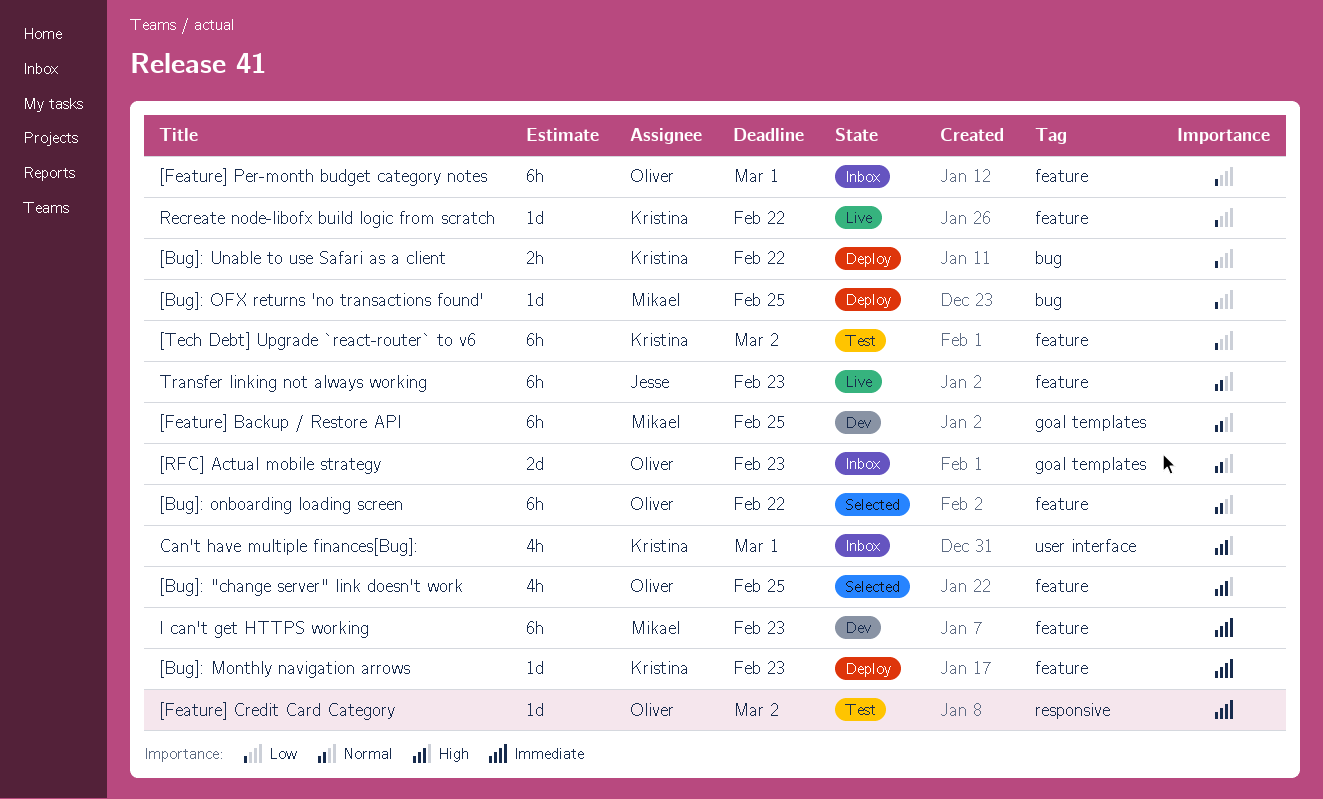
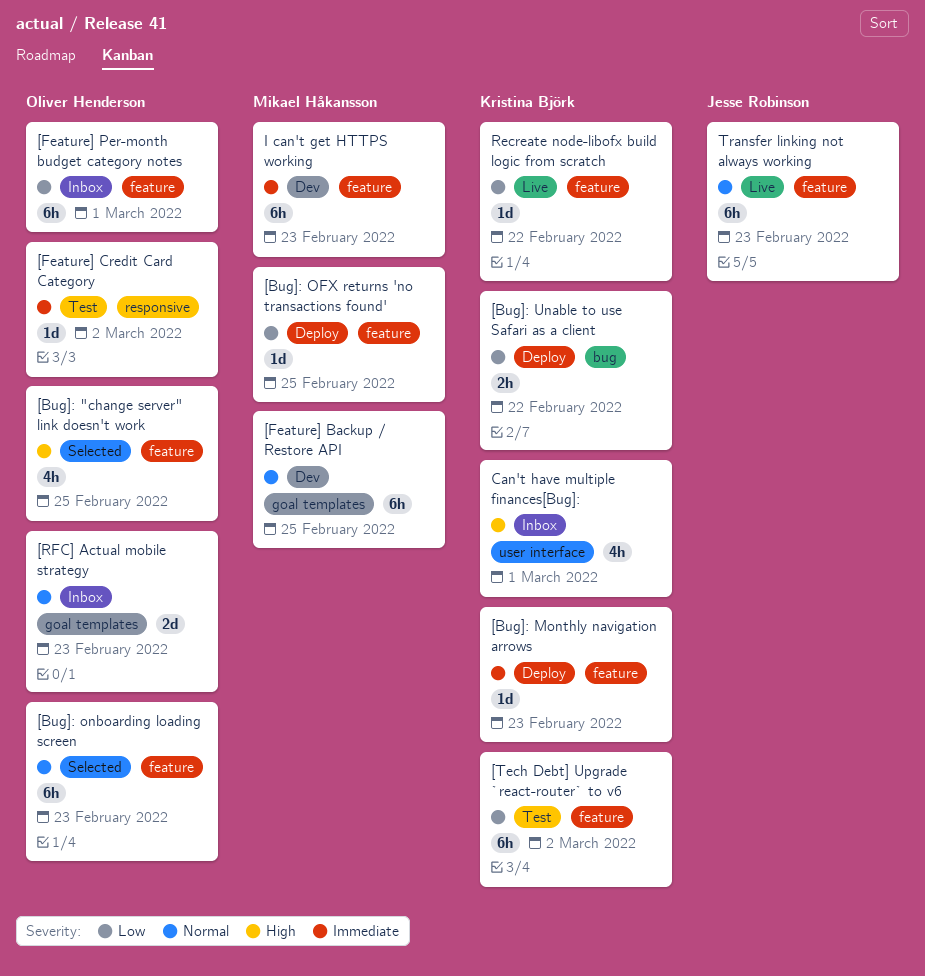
[Bug]: OFX returns 'no transactions found', label: bug -> feature
[Bug]: onboarding loading screen, due: Feb 22 -> Feb 23

